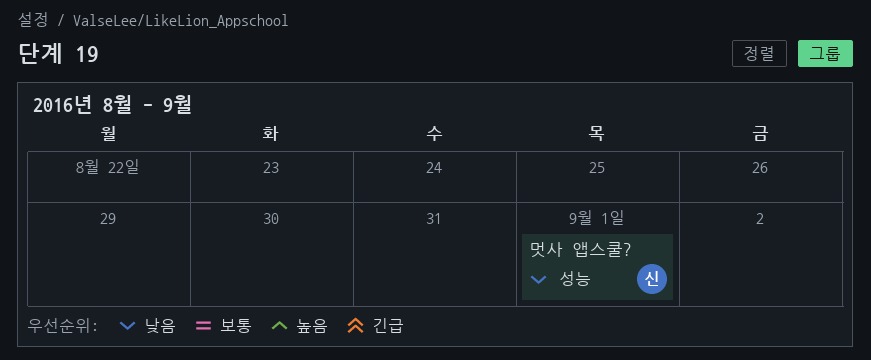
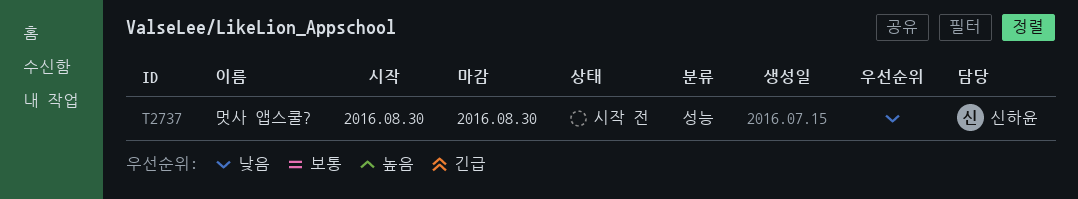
멋사 앱스쿨?, due: Sep 1 -> Aug 30

